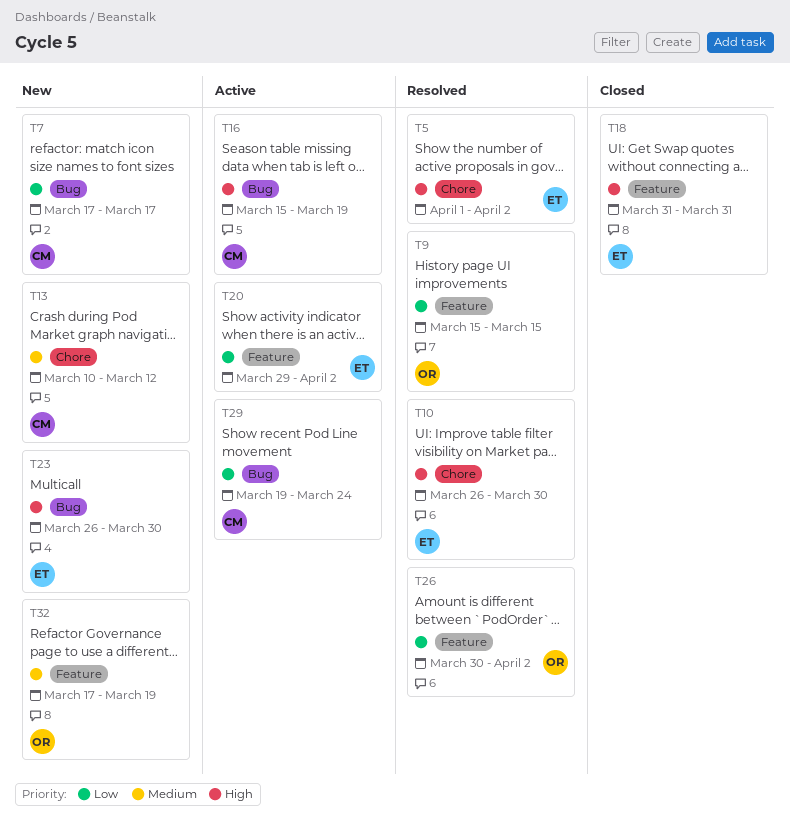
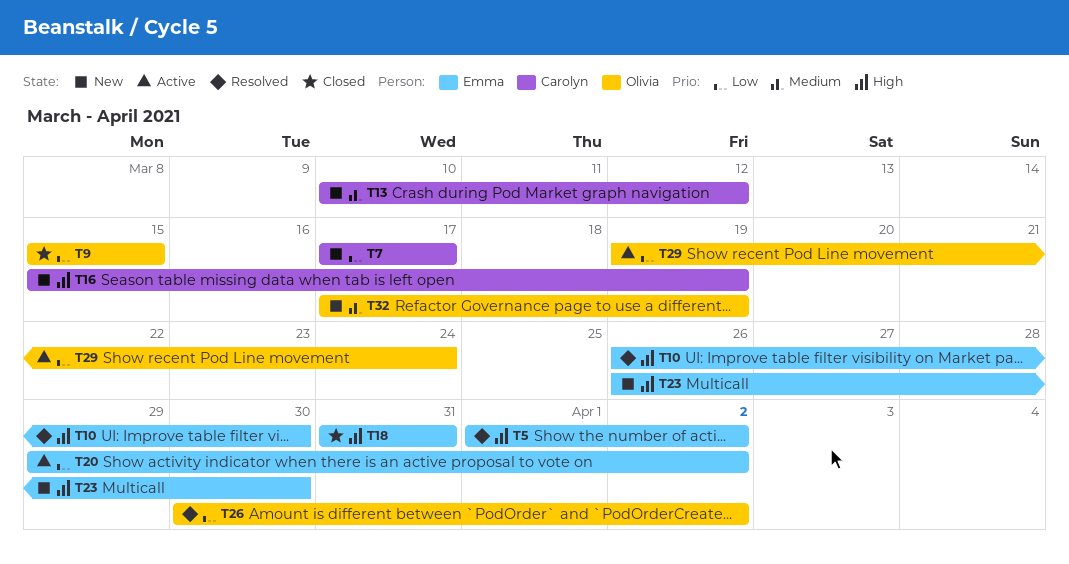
T9, status: Resolved -> Closed
T16, status: Active -> New
T29, owner: Carolyn -> Olivia

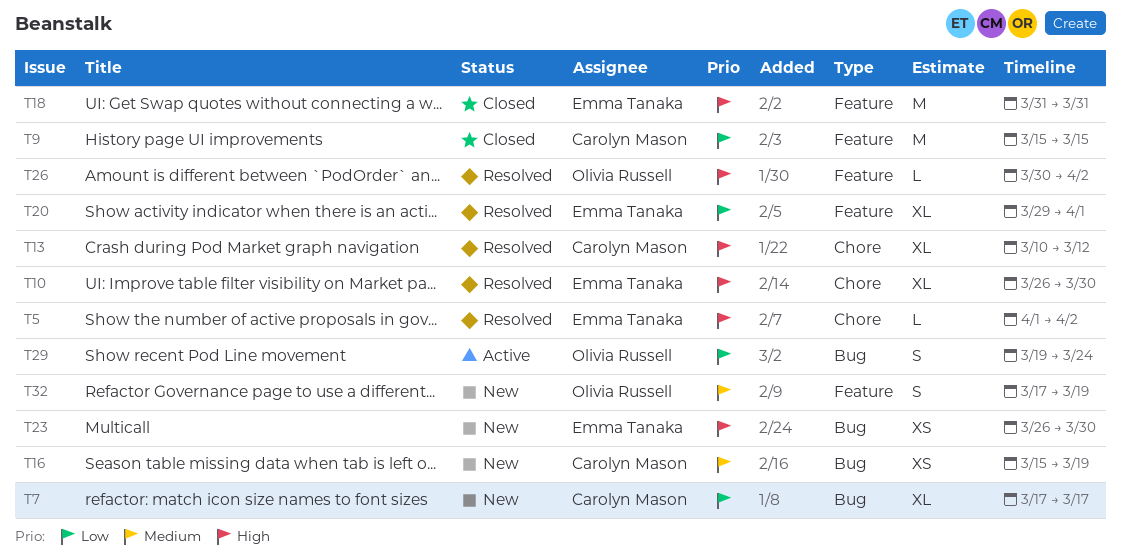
T9, owner: Olivia Russell -> Carolyn Mason
T13, status: New -> Resolved
T13, priority: Medium -> High
T16, priority: High -> Medium
T20, status: Active -> Resolved
T20, due: Apr 2 -> Apr 1
T26, priority: Low -> High

